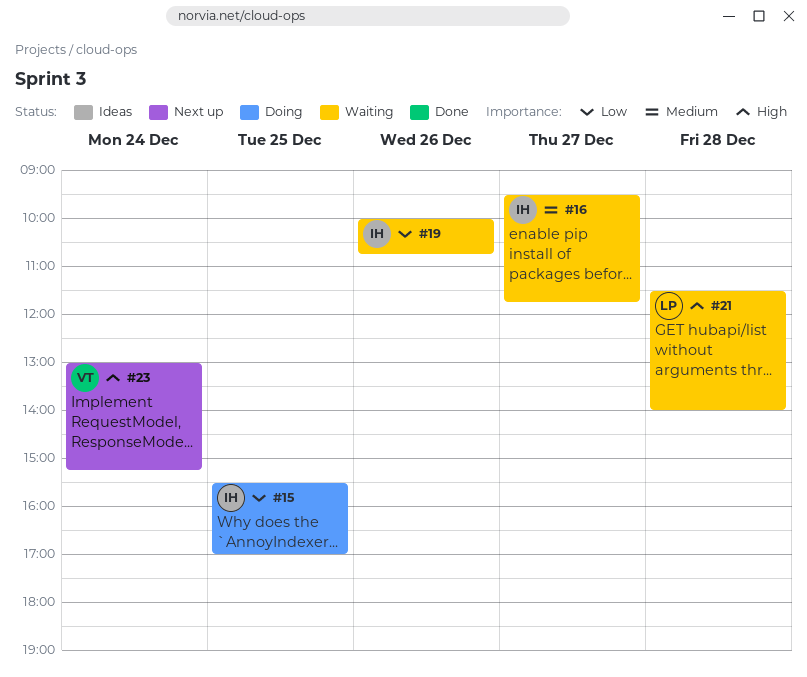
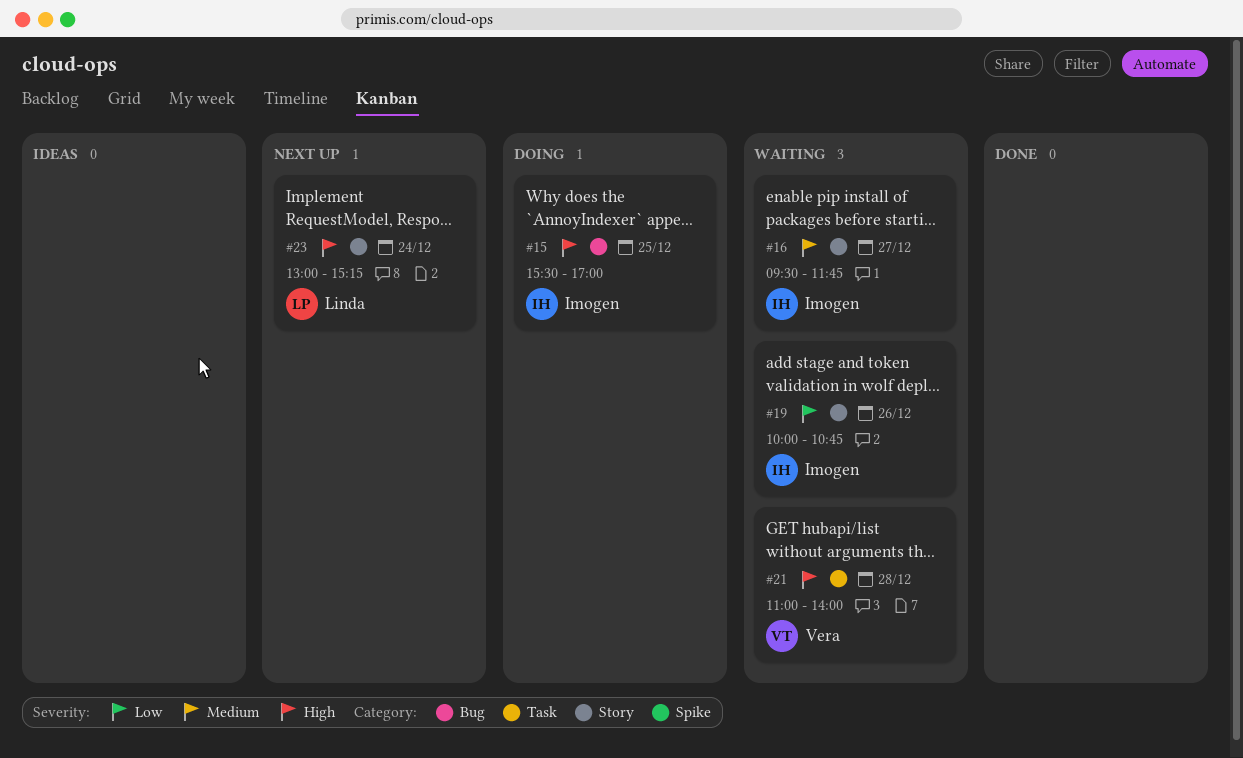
#15, priority: Low -> High
#21, owner: Linda -> Vera
#21, begins: 11:30 -> 11:00
#23, owner: Vera -> Linda

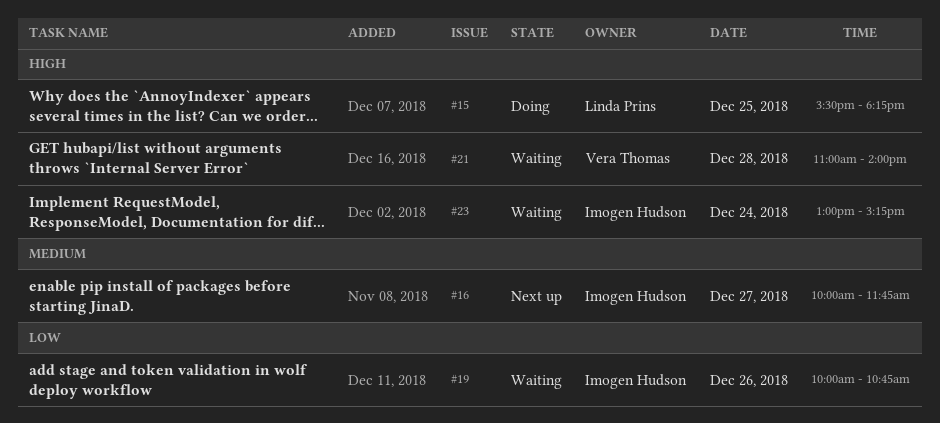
#15, owner: Imogen Hudson -> Linda Prins
#15, ends: 17:00 -> 18:15
#16, status: Waiting -> Next up
#16, begins: 09:30 -> 10:00
#23, status: Next up -> Waiting
#23, owner: Linda Prins -> Imogen Hudson

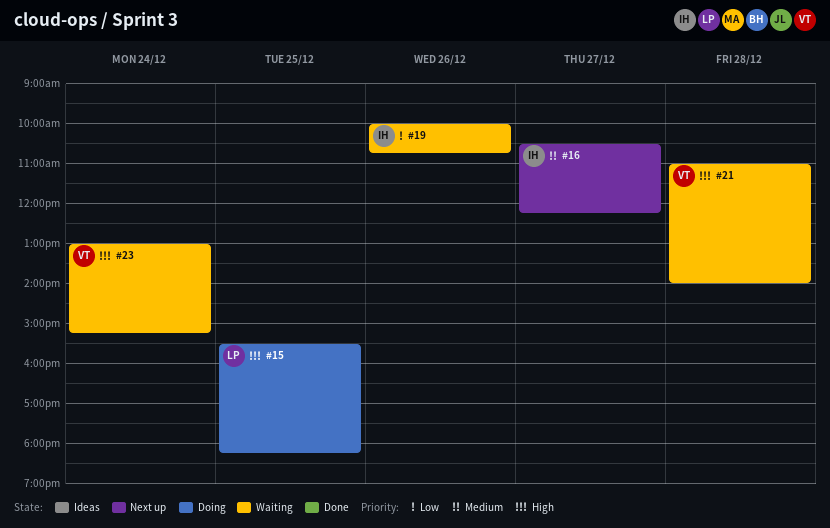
#16, begins: 10:00 -> 10:30
#16, ends: 11:45 -> 12:15
#23, owner: Imogen Hudson -> Vera Thomas

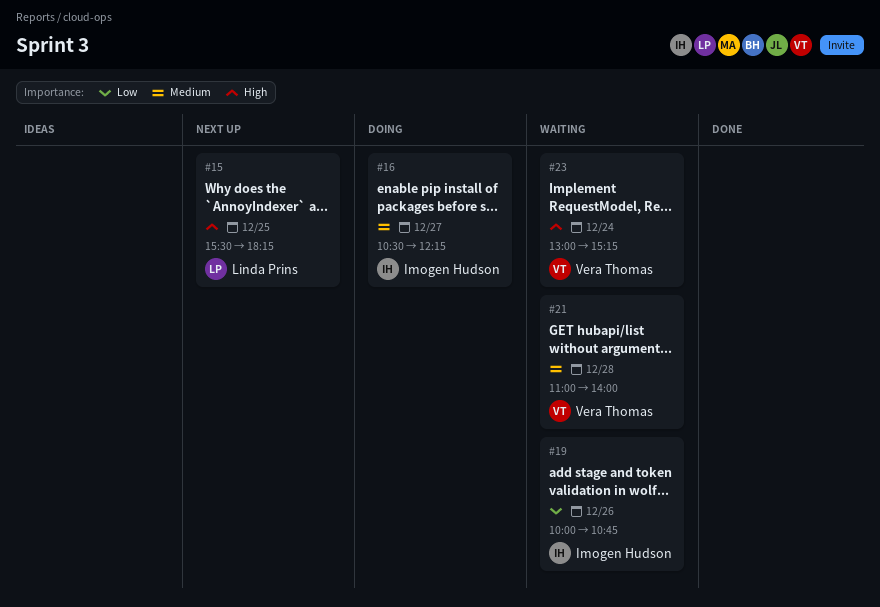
#15, status: Doing -> Next up
#16, status: Next up -> Doing
#21, priority: High -> Medium

